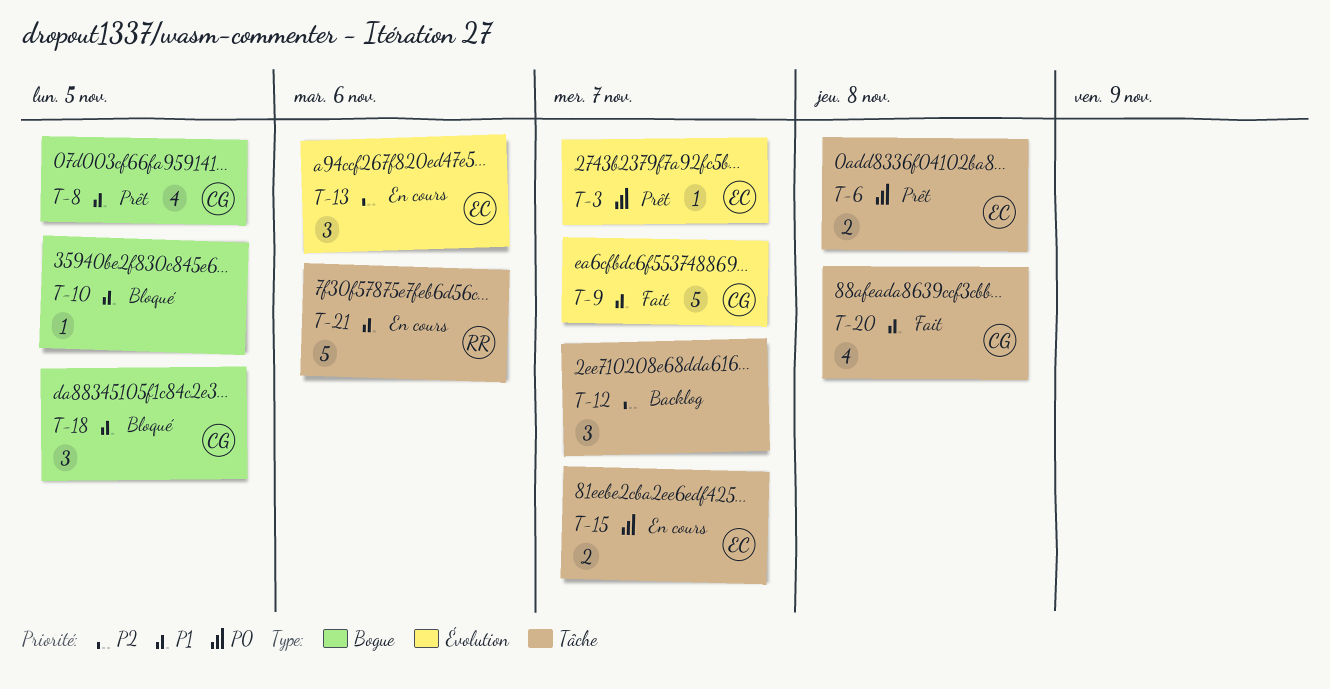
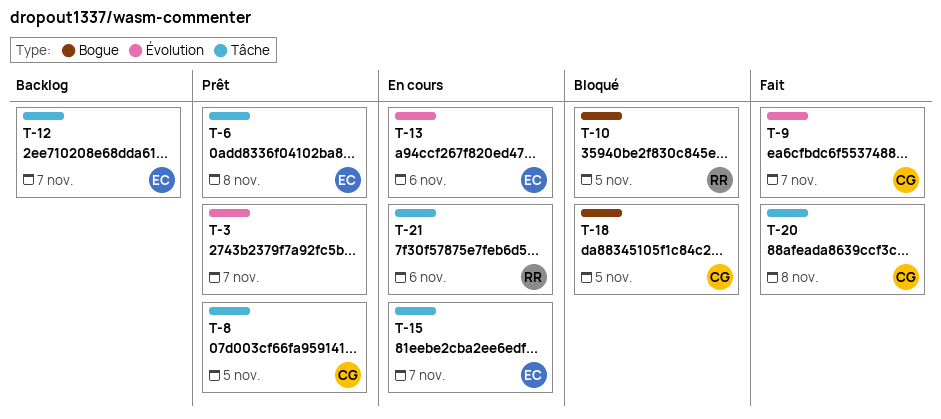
T-3, owner: EC -> none
T-8, label: Bogue -> Tâche
T-10, owner: none -> RR
T-12, owner: none -> EC

